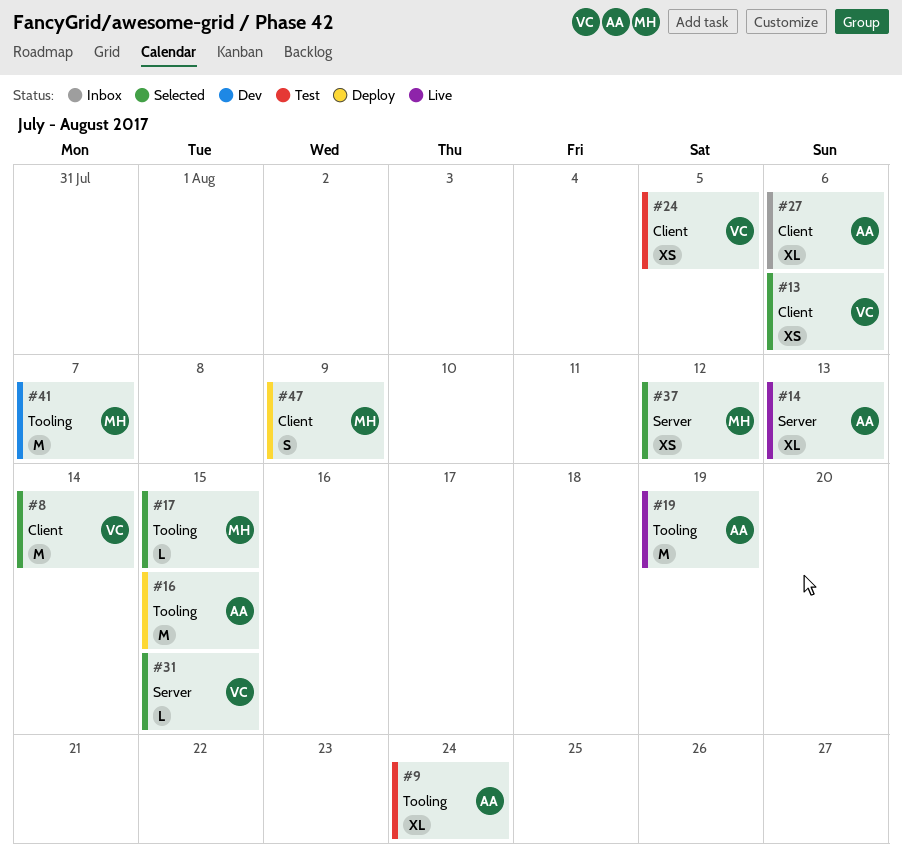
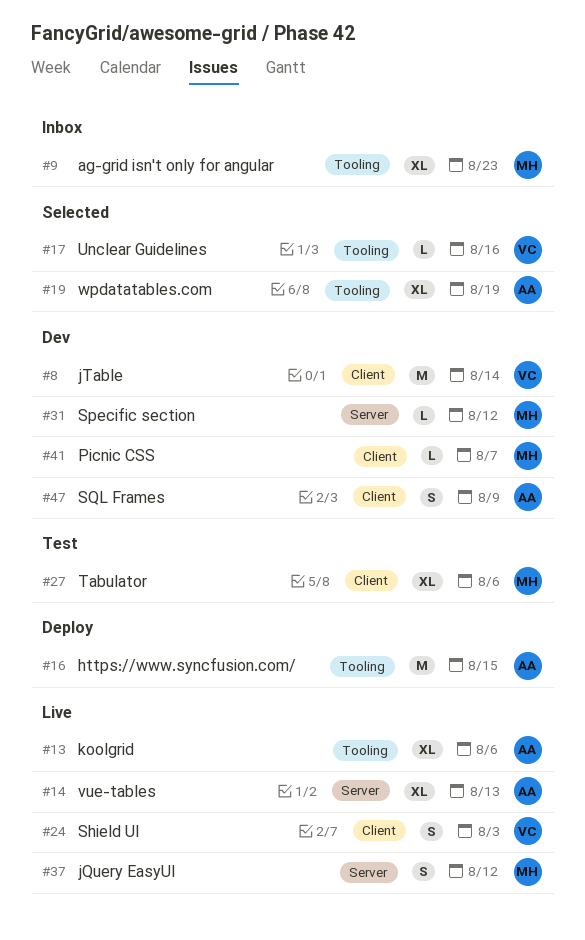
#8, status: Selected -> Dev
#9, status: Test -> Inbox
#9, owner: AA -> MH
#9, due: Aug 24 -> Aug 23
#13, status: Selected -> Live
#13, owner: VC -> AA
#13, label: Client -> Tooling
#13, estimate: XS -> XL
#17, owner: MH -> VC
#17, due: Aug 15 -> Aug 16
#19, status: Live -> Selected
#19, estimate: M -> XL
#24, status: Test -> Live
#24, estimate: XS -> S
#24, due: Aug 5 -> Aug 3
#27, status: Inbox -> Test
#27, owner: AA -> MH
#31, status: Selected -> Dev
#31, owner: VC -> MH
#31, due: Aug 15 -> Aug 12
#37, status: Selected -> Live
#37, estimate: XS -> S
#41, label: Tooling -> Client
#41, estimate: M -> L
#47, status: Deploy -> Dev
#47, owner: MH -> AA

